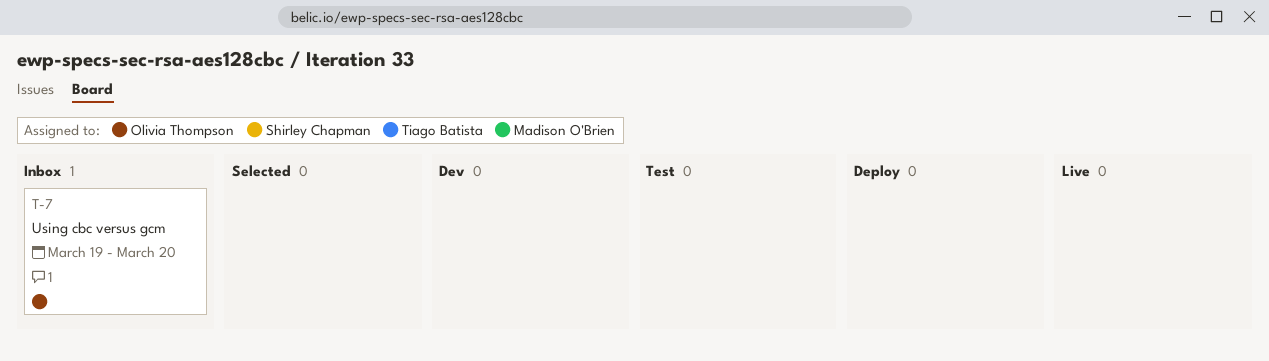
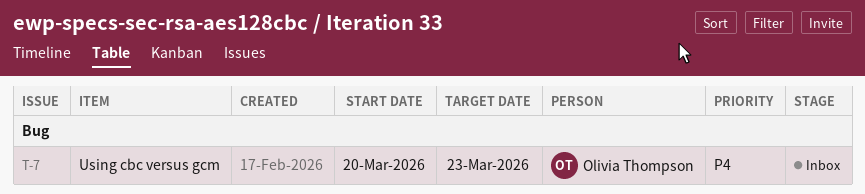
T-7, start: Mar 19 -> Mar 20
T-7, due: Mar 20 -> Mar 23

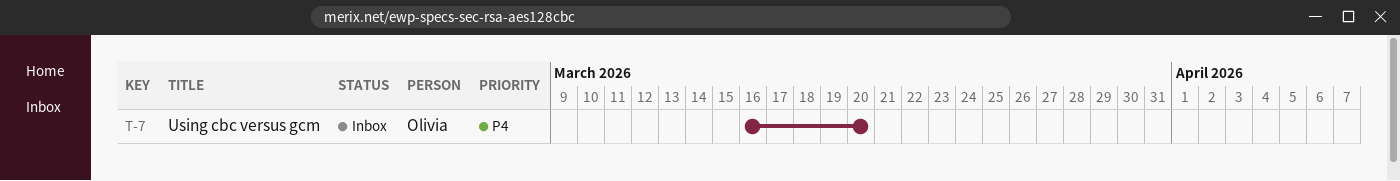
T-7, start: Mar 20 -> Mar 16
T-7, due: Mar 23 -> Mar 20

